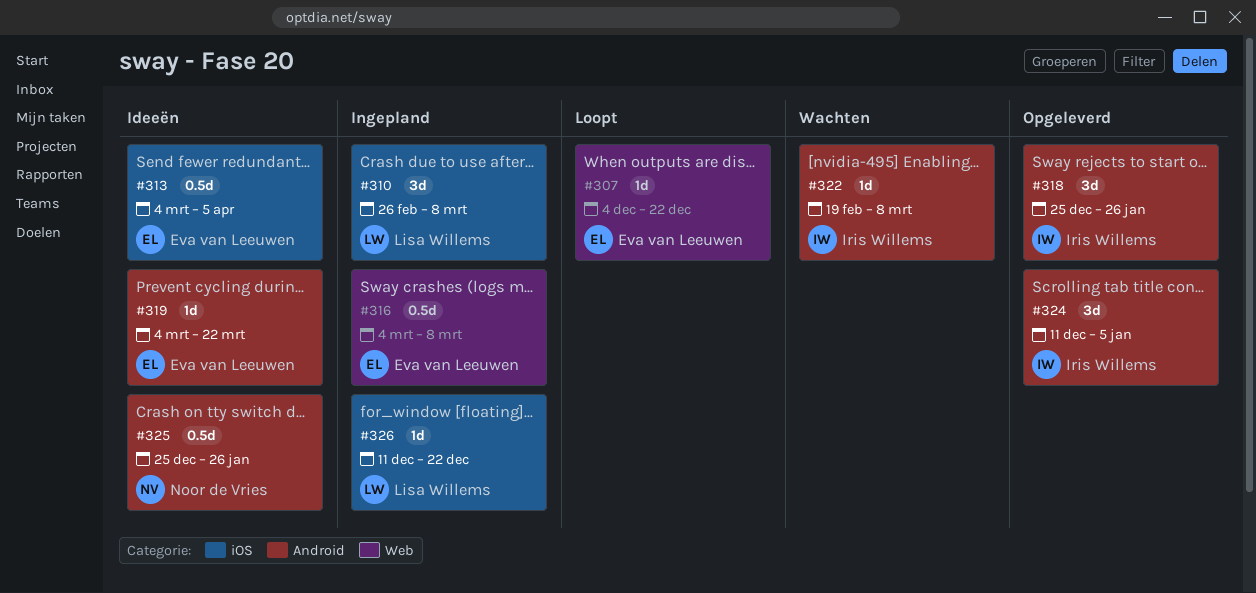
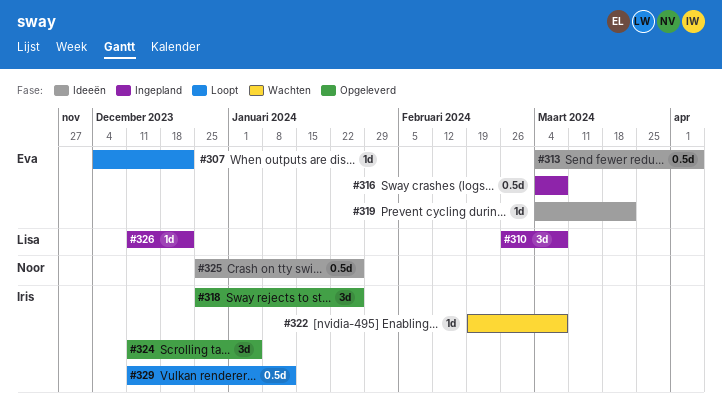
#329: none -> present

